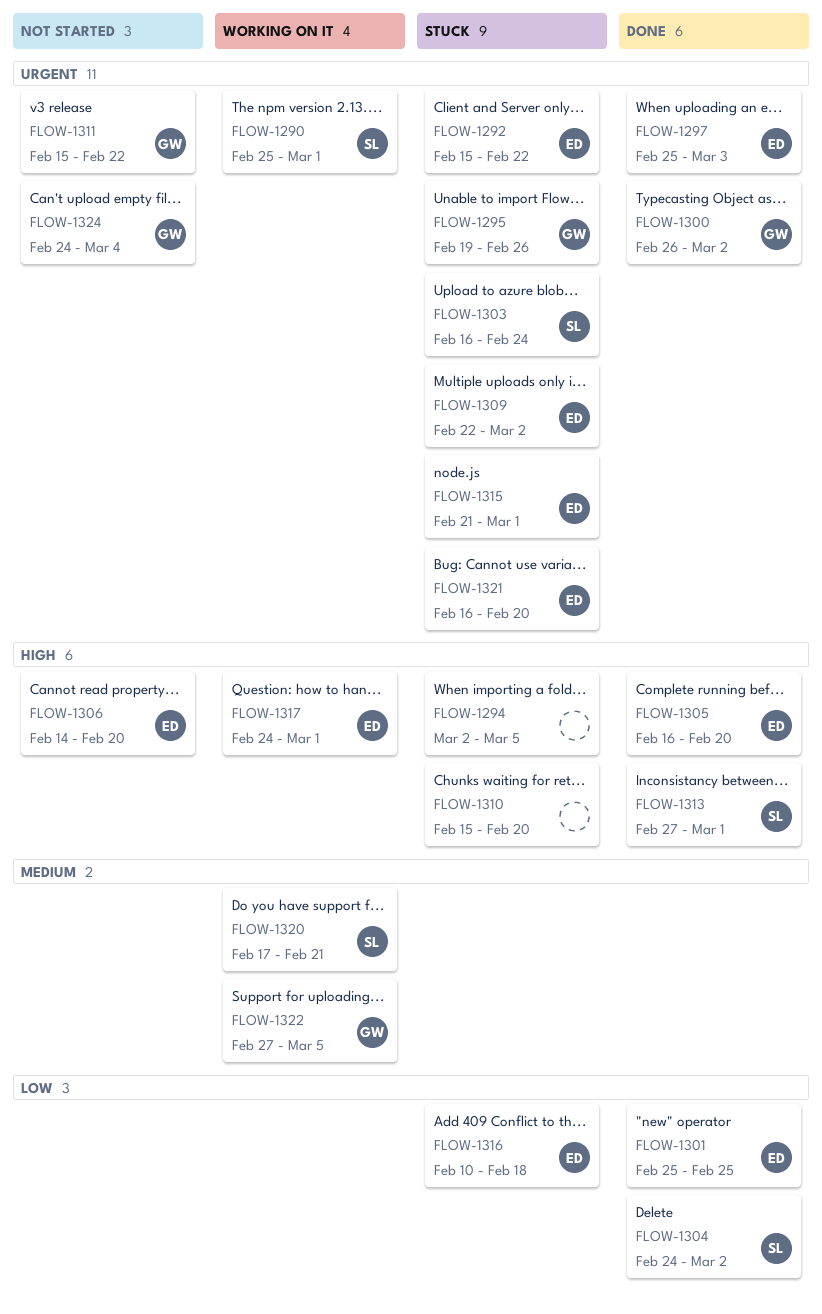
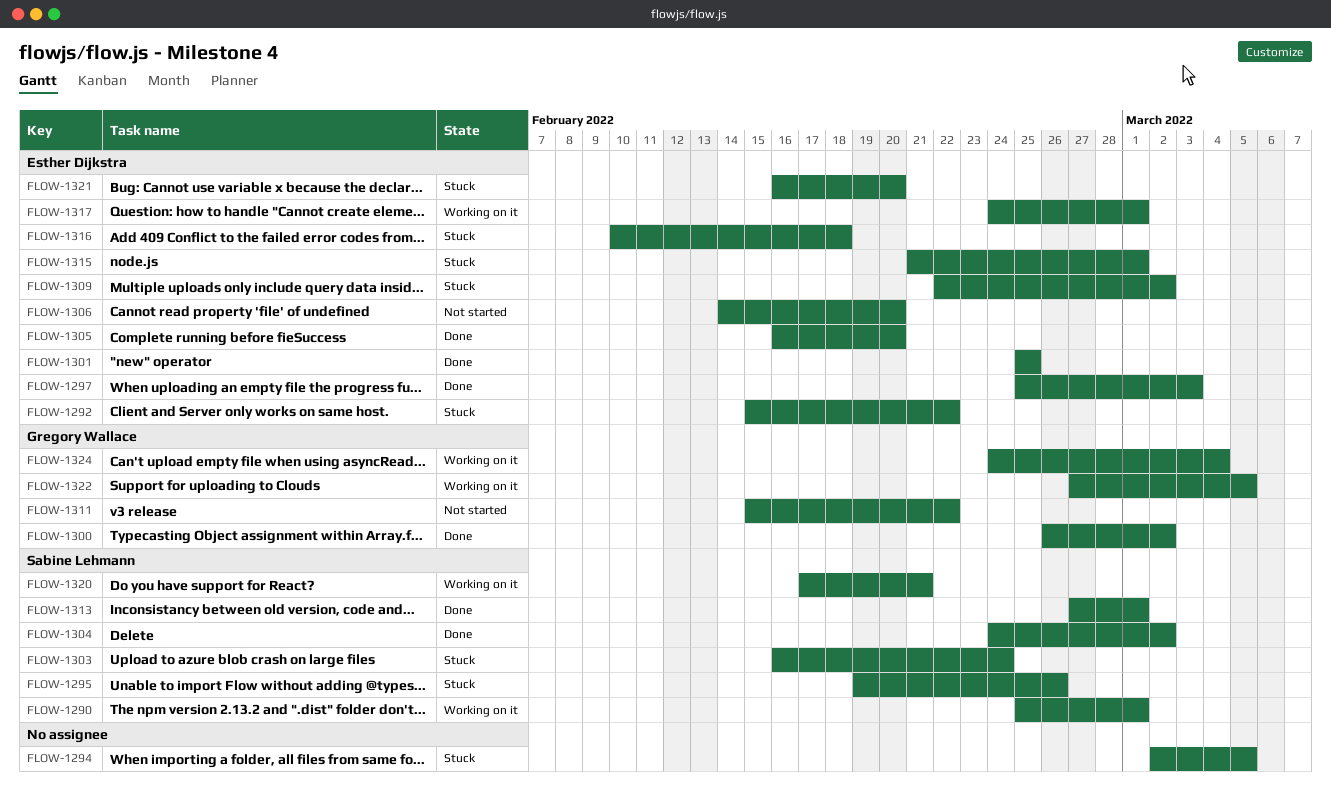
FLOW-1295, owner: Gregory Wallace -> Sabine Lehmann
FLOW-1310: present -> none
FLOW-1324, status: Not started -> Working on it

